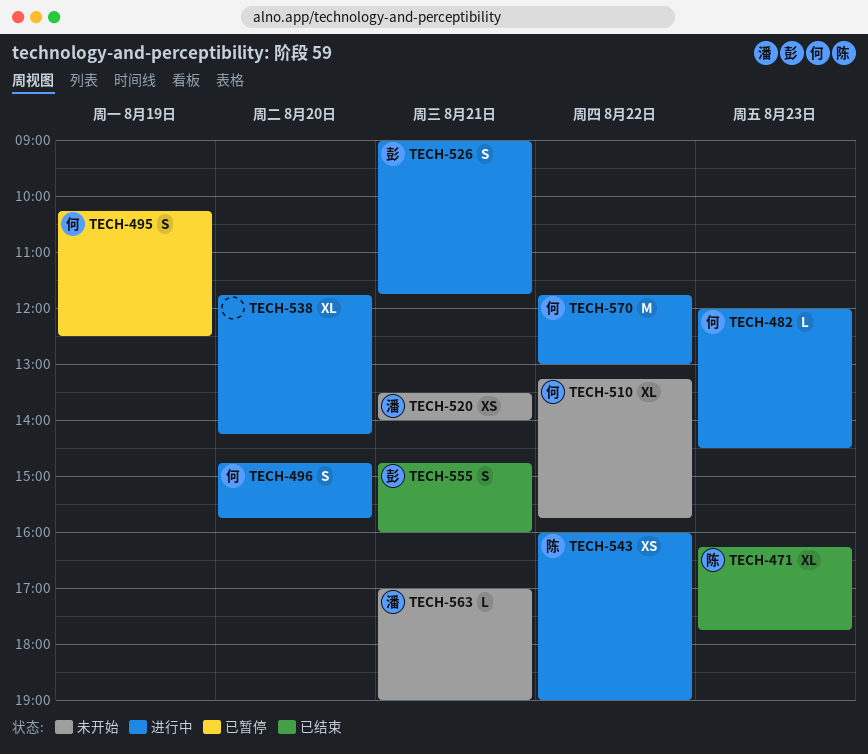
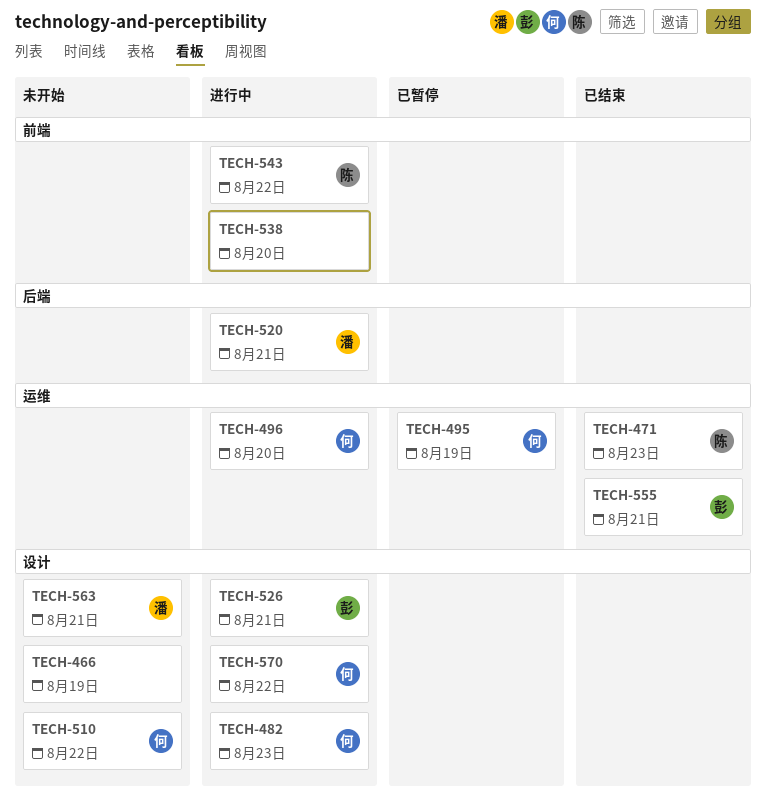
TECH-466: none -> present
TECH-520, status: 未开始 -> 进行中

